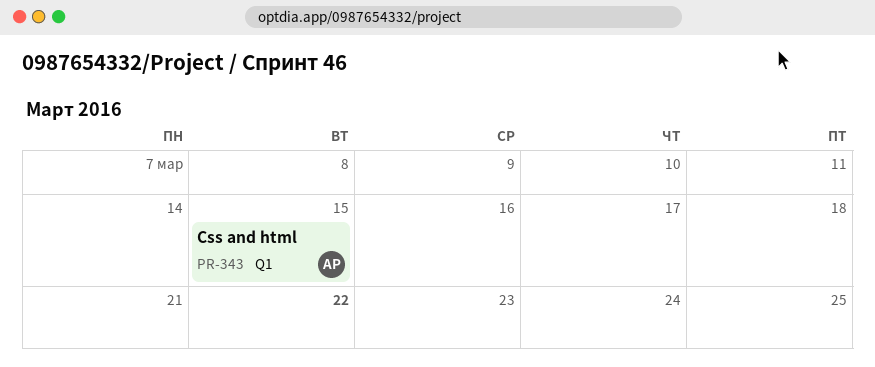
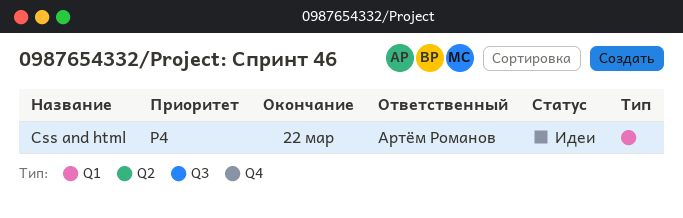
Css and html, due: Mar 15 -> Mar 22

